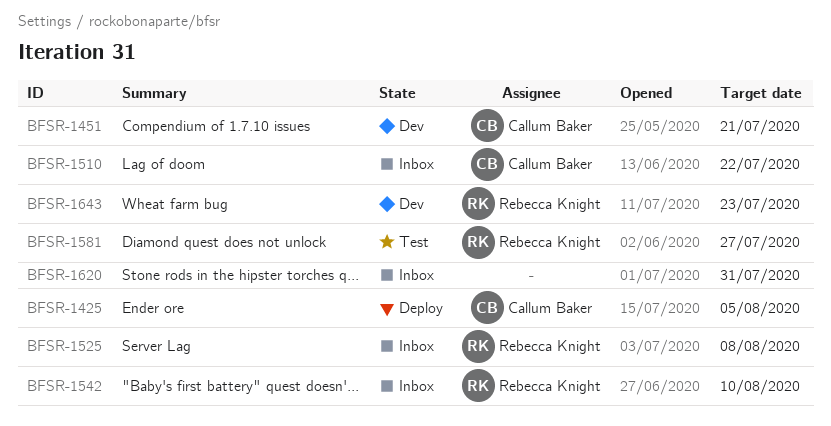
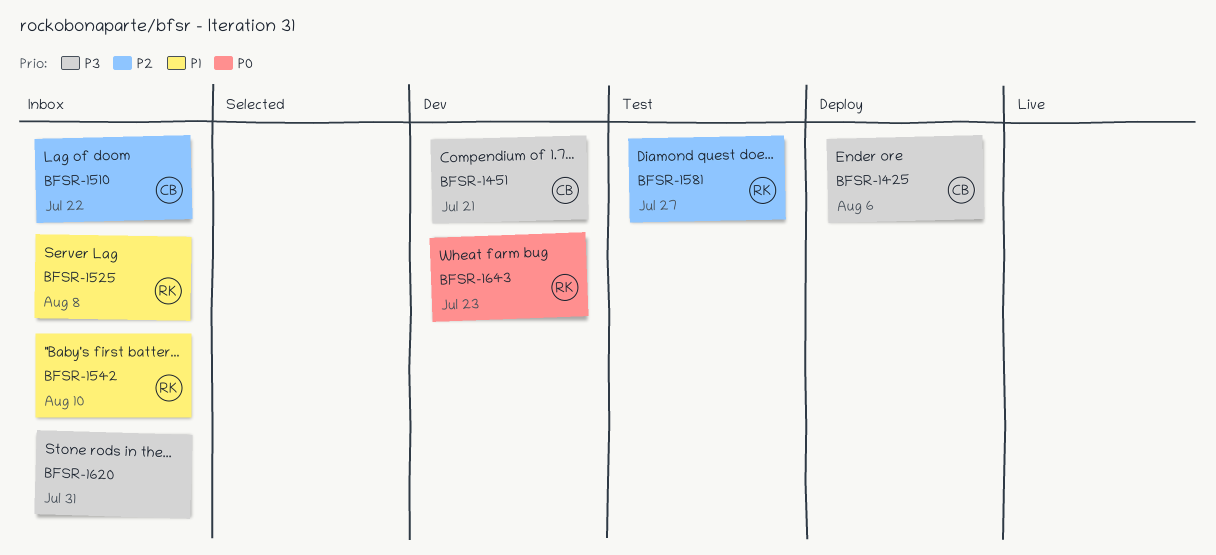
BFSR-1425, due: Aug 5 -> Aug 6

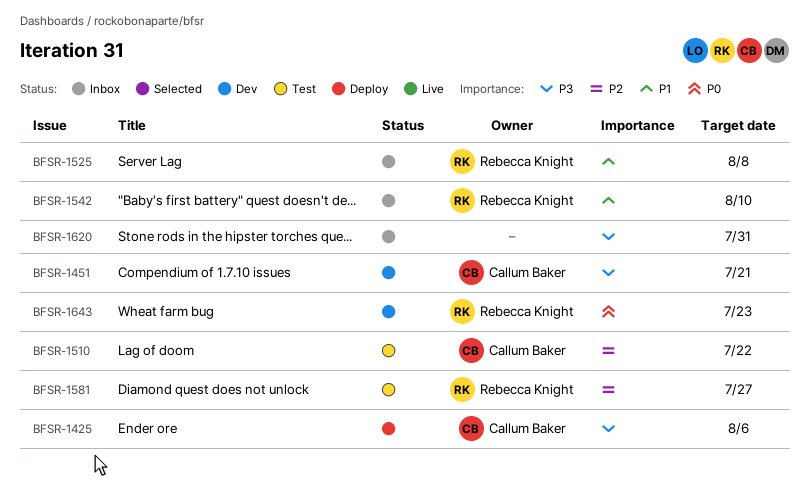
BFSR-1510, status: Inbox -> Test

